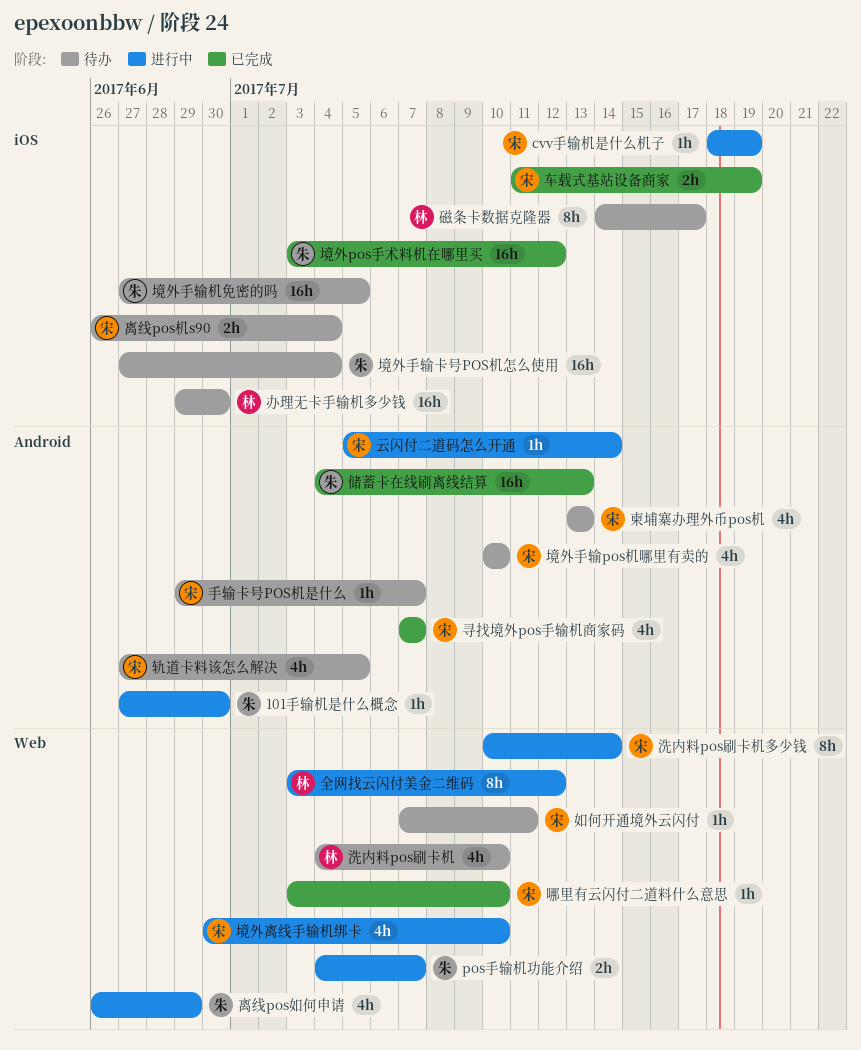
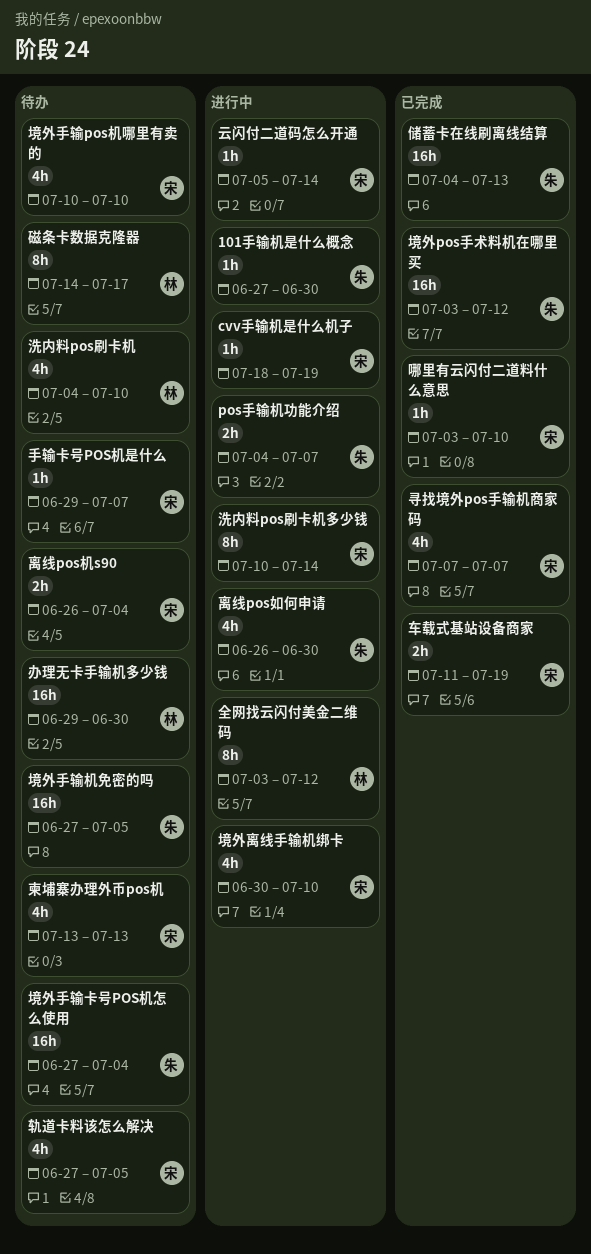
如何开通境外云闪付: present -> none
离线pos如何申请, due: Jun 29 -> Jun 30

